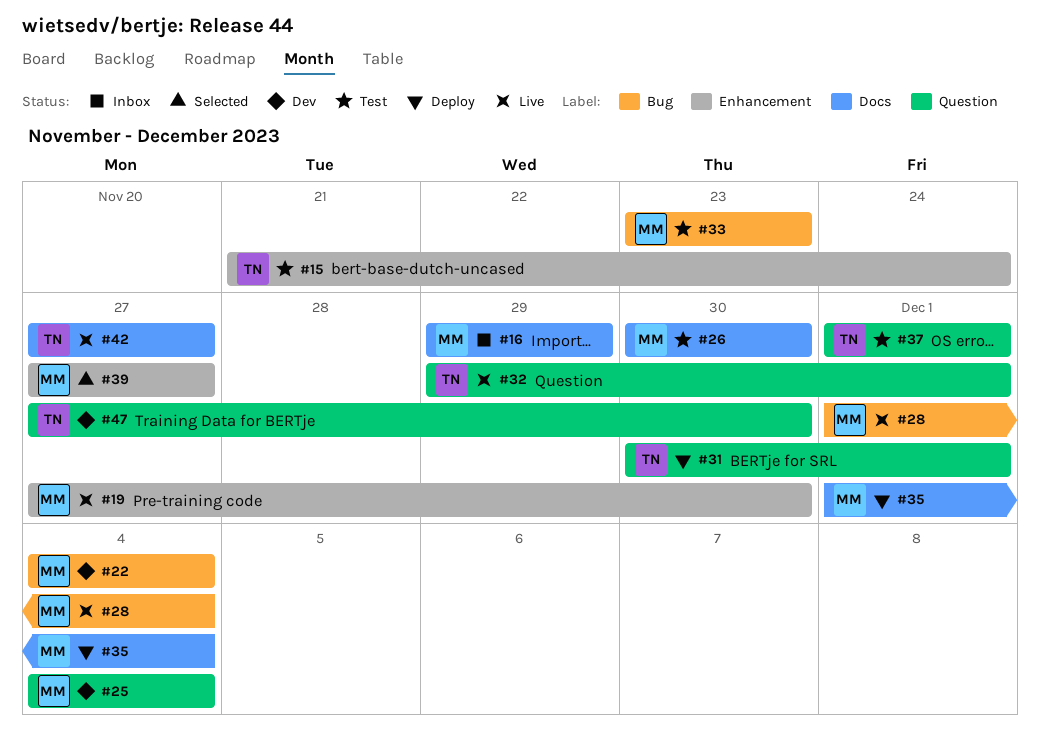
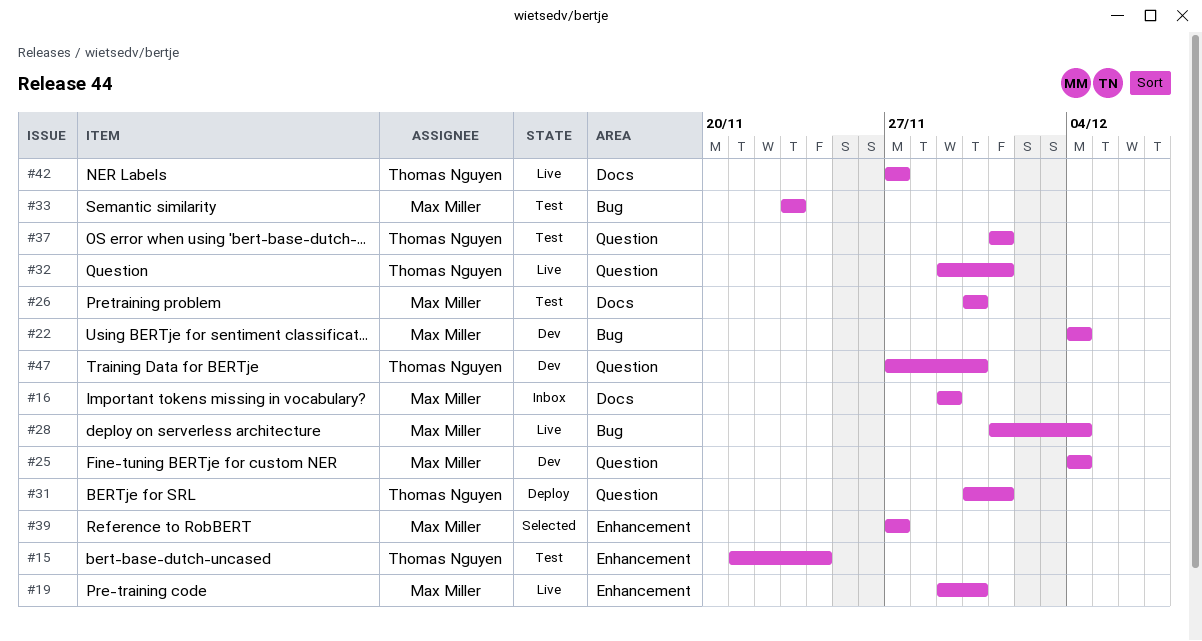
#19, start: Nov 27 -> Nov 29
#35: present -> none

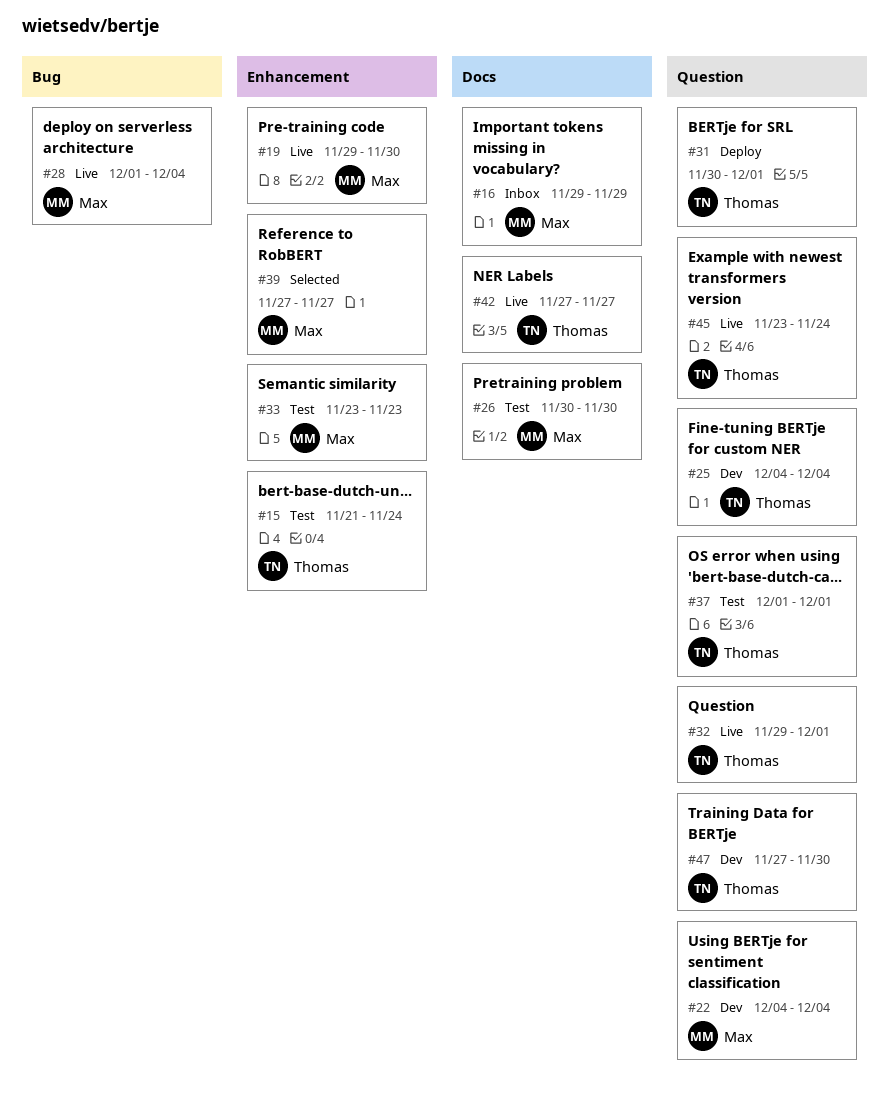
#22, label: Bug -> Question
#25, owner: Max Miller -> Thomas Nguyen
#33, label: Bug -> Enhancement
#45: none -> present

